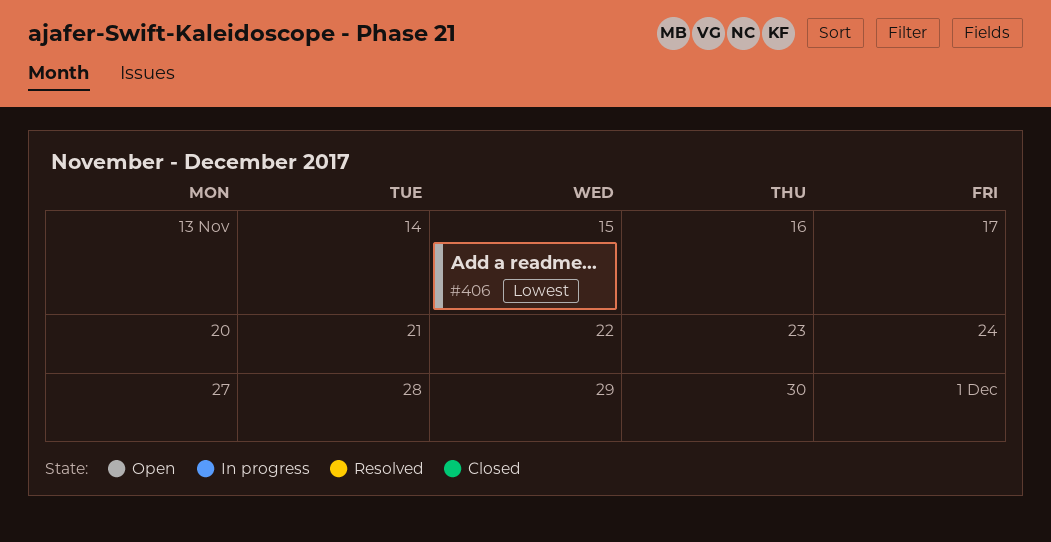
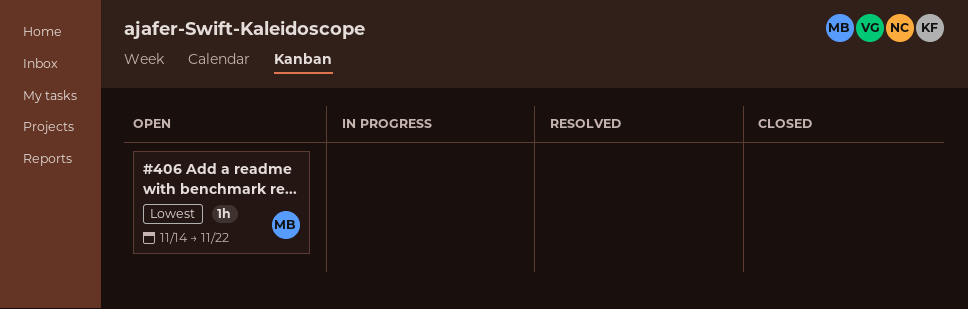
#406, due: Nov 15 -> Nov 22

